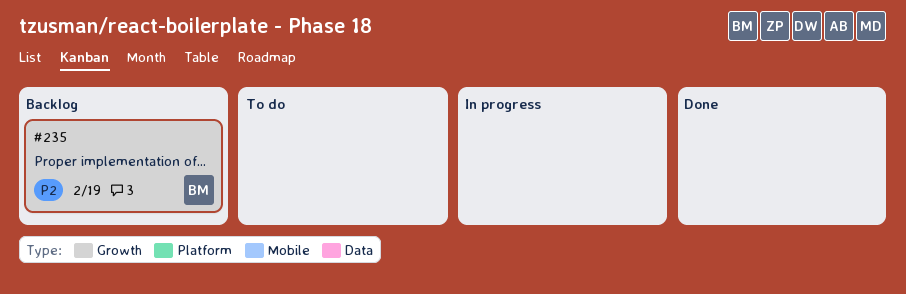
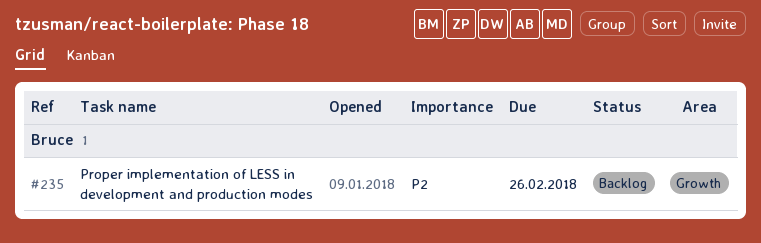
#235, due: Feb 19 -> Feb 26

